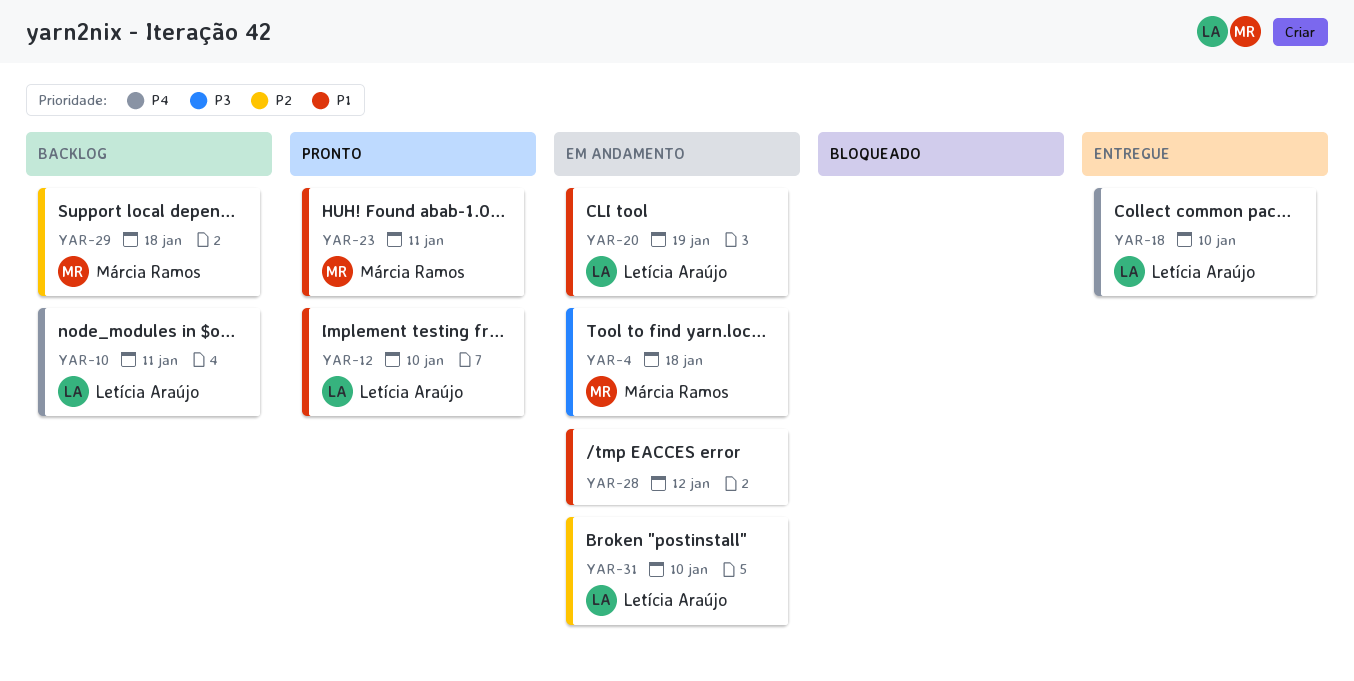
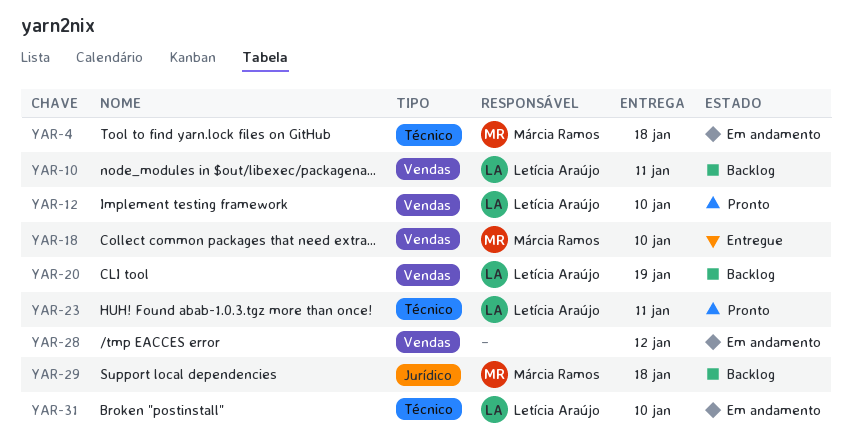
YAR-18, owner: Letícia Araújo -> Márcia Ramos
YAR-20, status: Em andamento -> Backlog
YAR-23, owner: Márcia Ramos -> Letícia Araújo

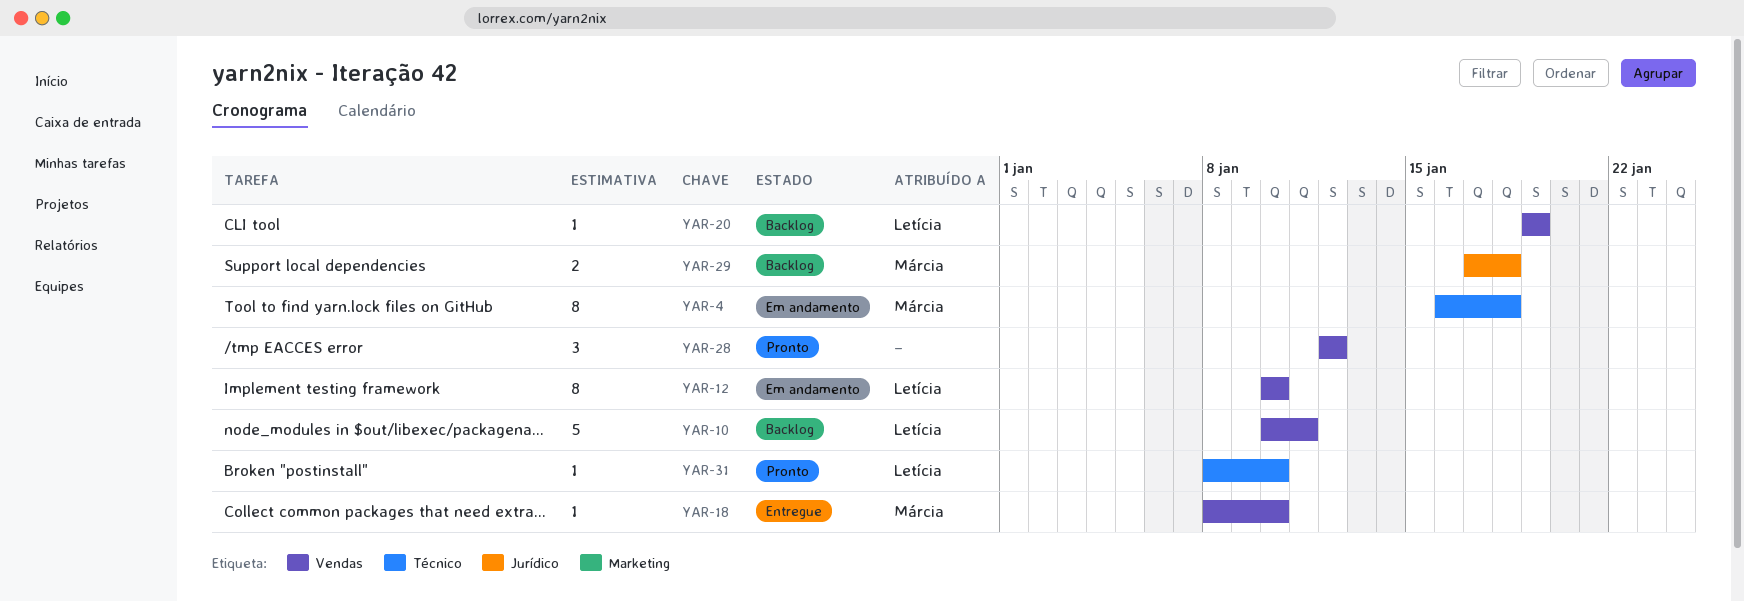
YAR-12, status: Pronto -> Em andamento
YAR-23: present -> none
YAR-28, status: Em andamento -> Pronto
YAR-31, status: Em andamento -> Pronto

